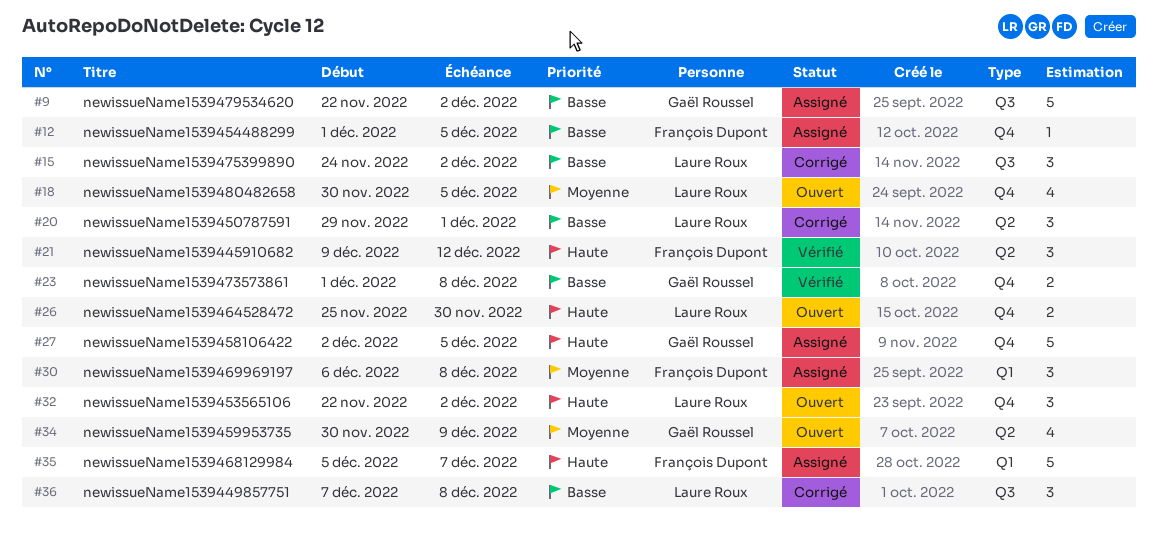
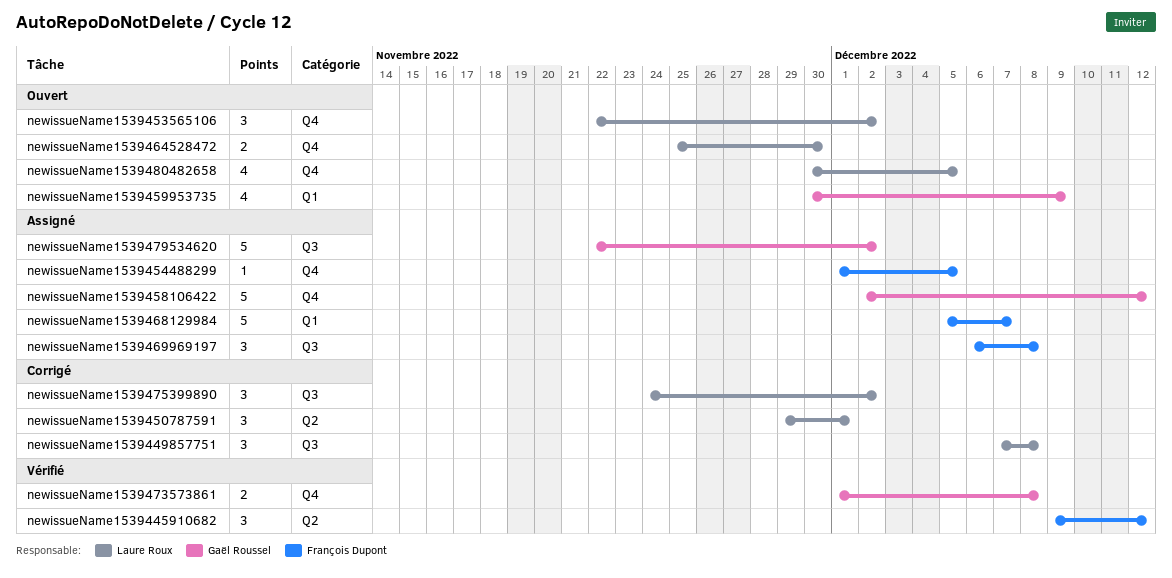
newissueName1539458106422, due: Dec 5 -> Dec 12
newissueName1539459953735, label: Q2 -> Q1
newissueName1539469969197, label: Q1 -> Q3

